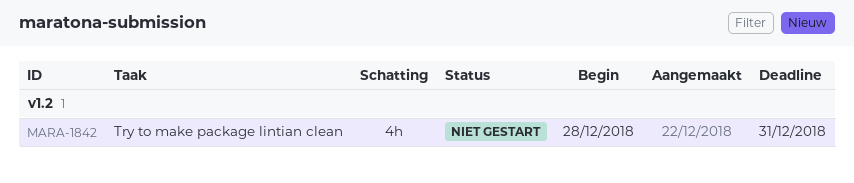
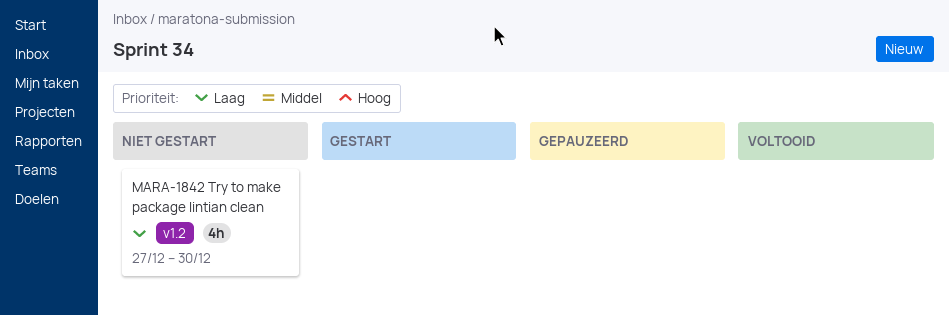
MARA-1842, start: Dec 28 -> Dec 27
MARA-1842, due: Dec 31 -> Dec 30

